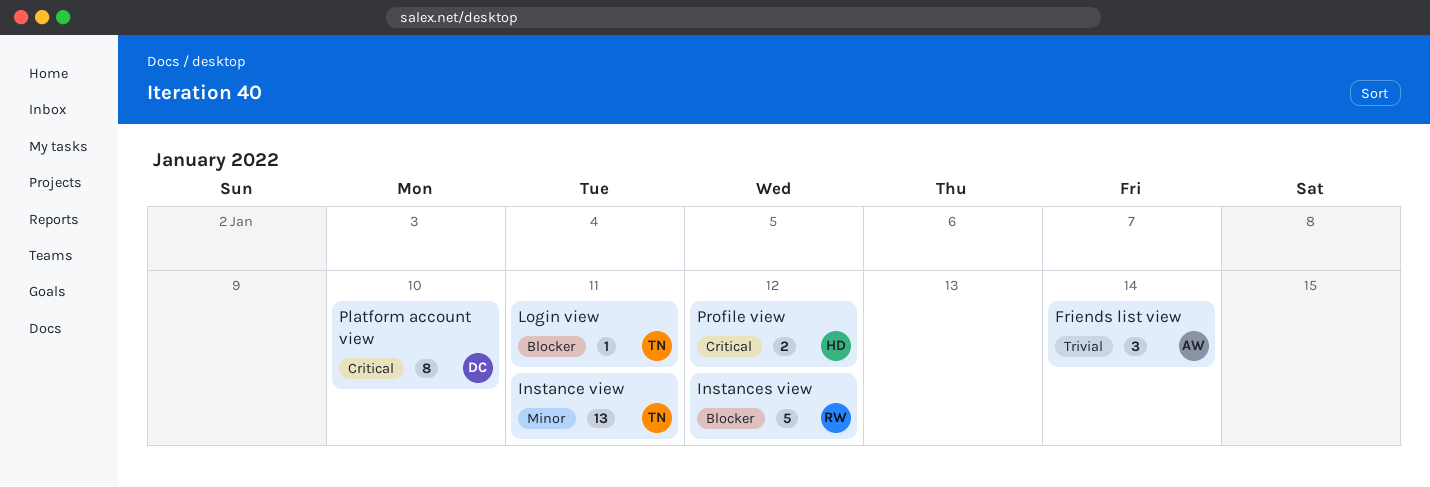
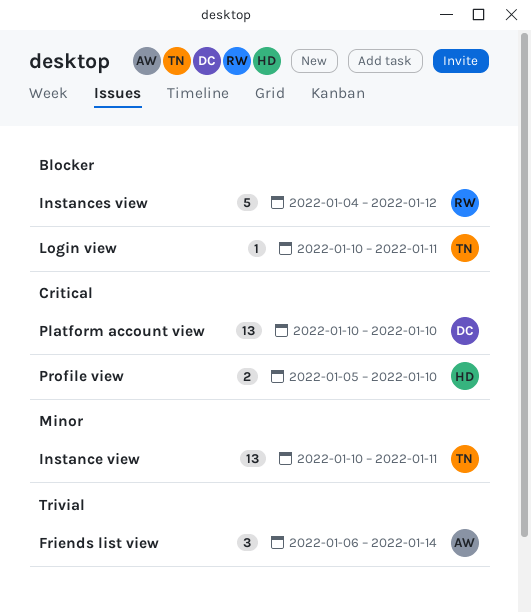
Platform account view, estimate: 8 -> 13
Profile view, due: Jan 12 -> Jan 10

